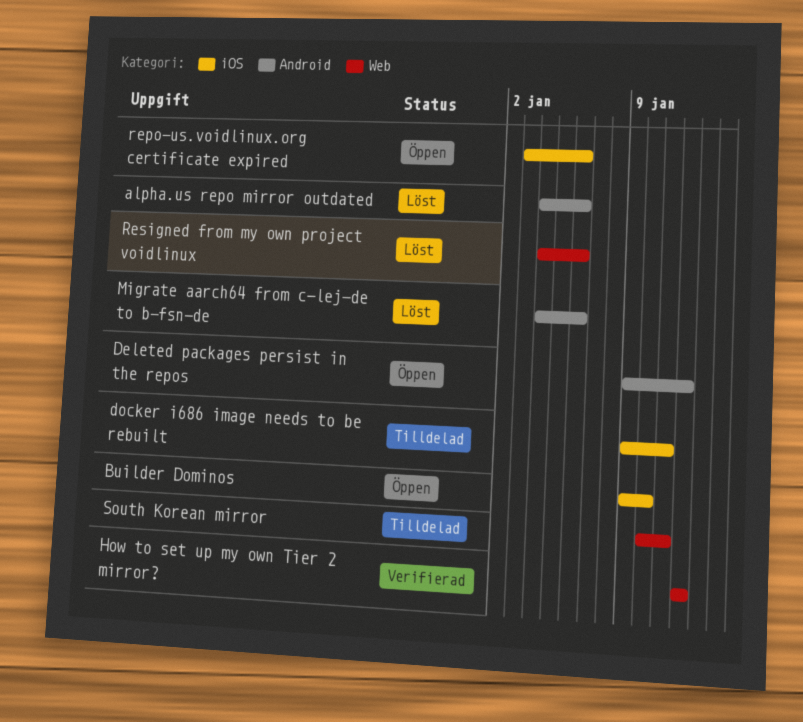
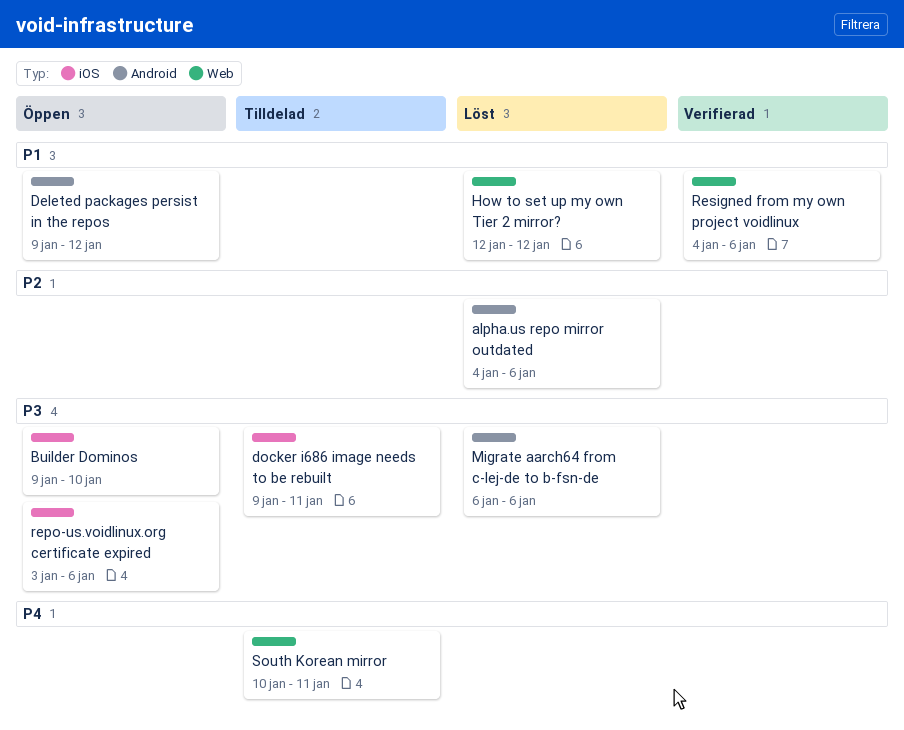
How to set up my own Tier 2 mirror?, status: Verifierad -> Löst
Migrate aarch64 from c-lej-de to b-fsn-de, start: Jan 4 -> Jan 6
Resigned from my own project voidlinux, status: Löst -> Verifierad

